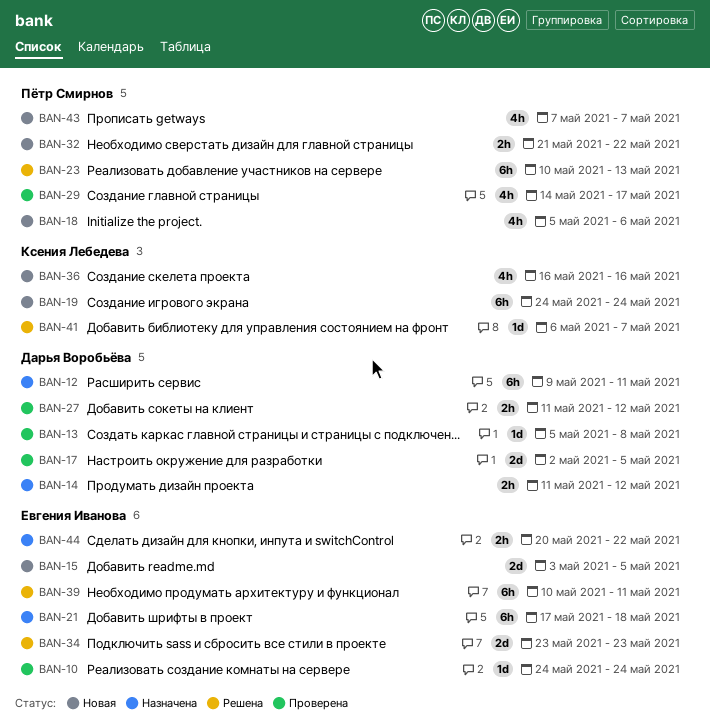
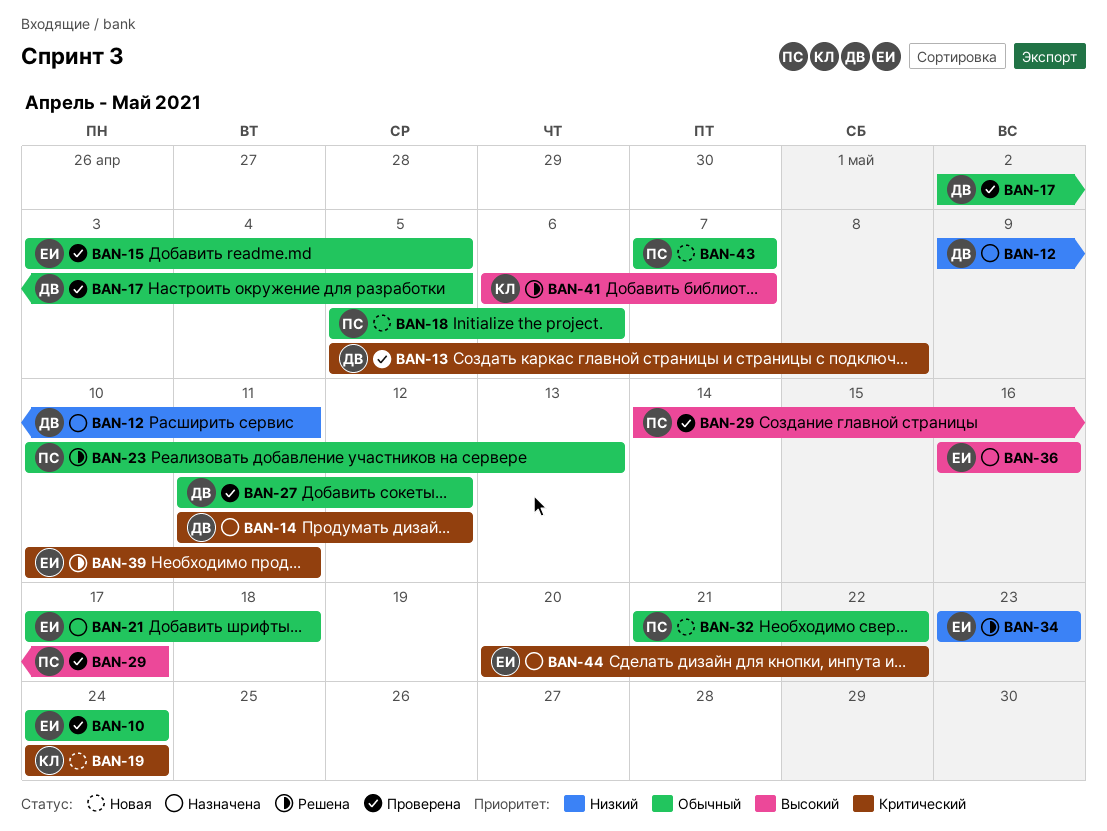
BAN-15, status: Новая -> Проверена
BAN-36, status: Новая -> Назначена
BAN-36, owner: Ксения Лебедева -> Евгения Иванова

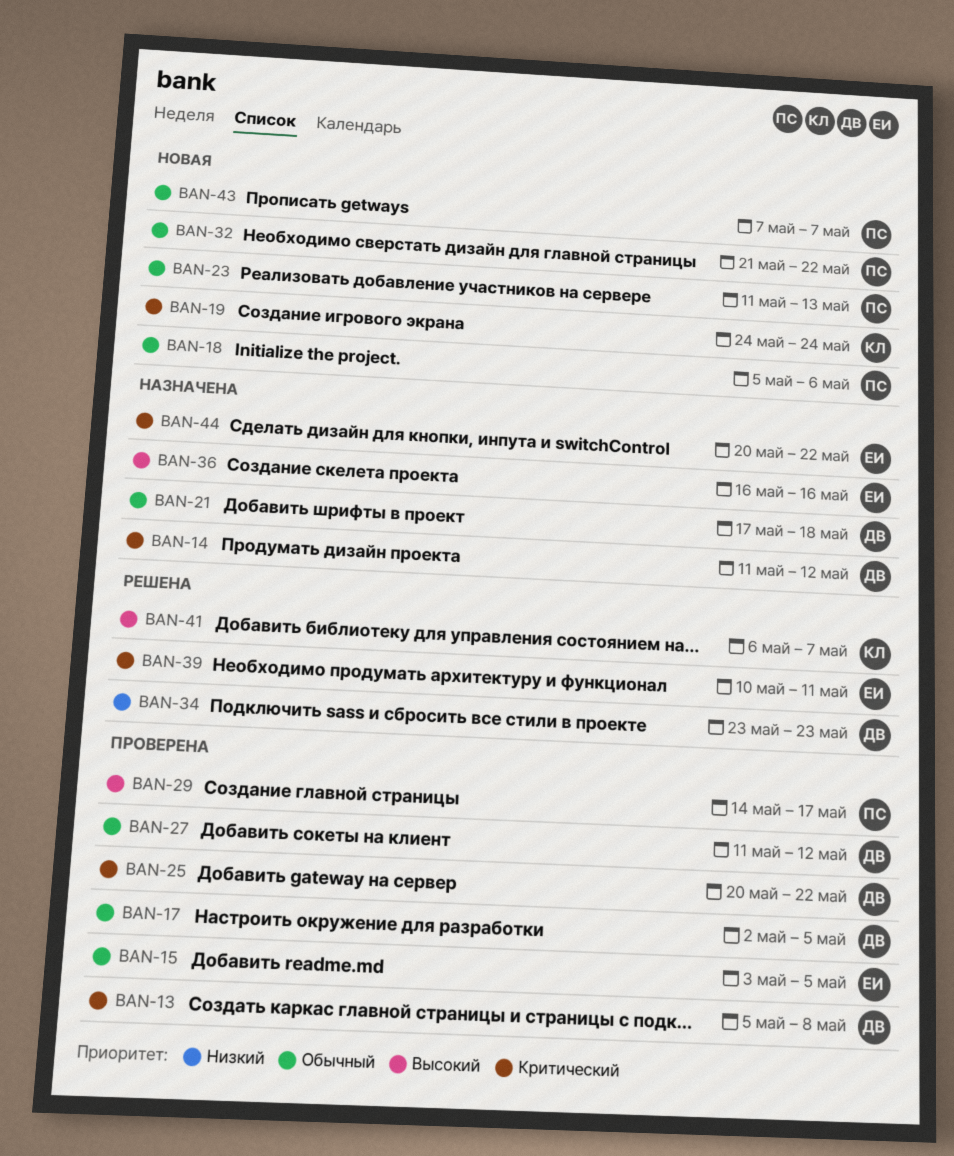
BAN-10: present -> none
BAN-12: present -> none
BAN-21, owner: ЕИ -> ДВ
BAN-23, status: Решена -> Новая
BAN-23, start: May 10 -> May 11
BAN-25: none -> present
BAN-34, owner: ЕИ -> ДВ

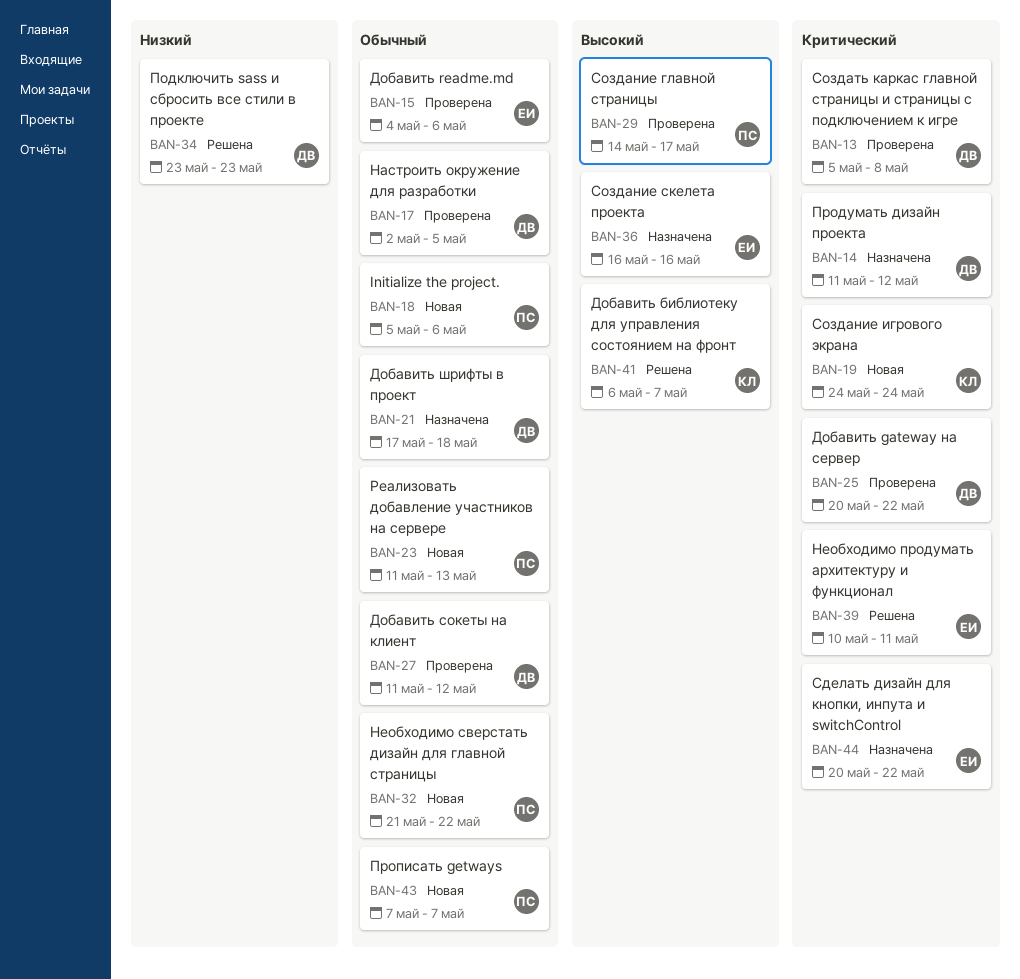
BAN-15, start: May 3 -> May 4
BAN-15, due: May 5 -> May 6

